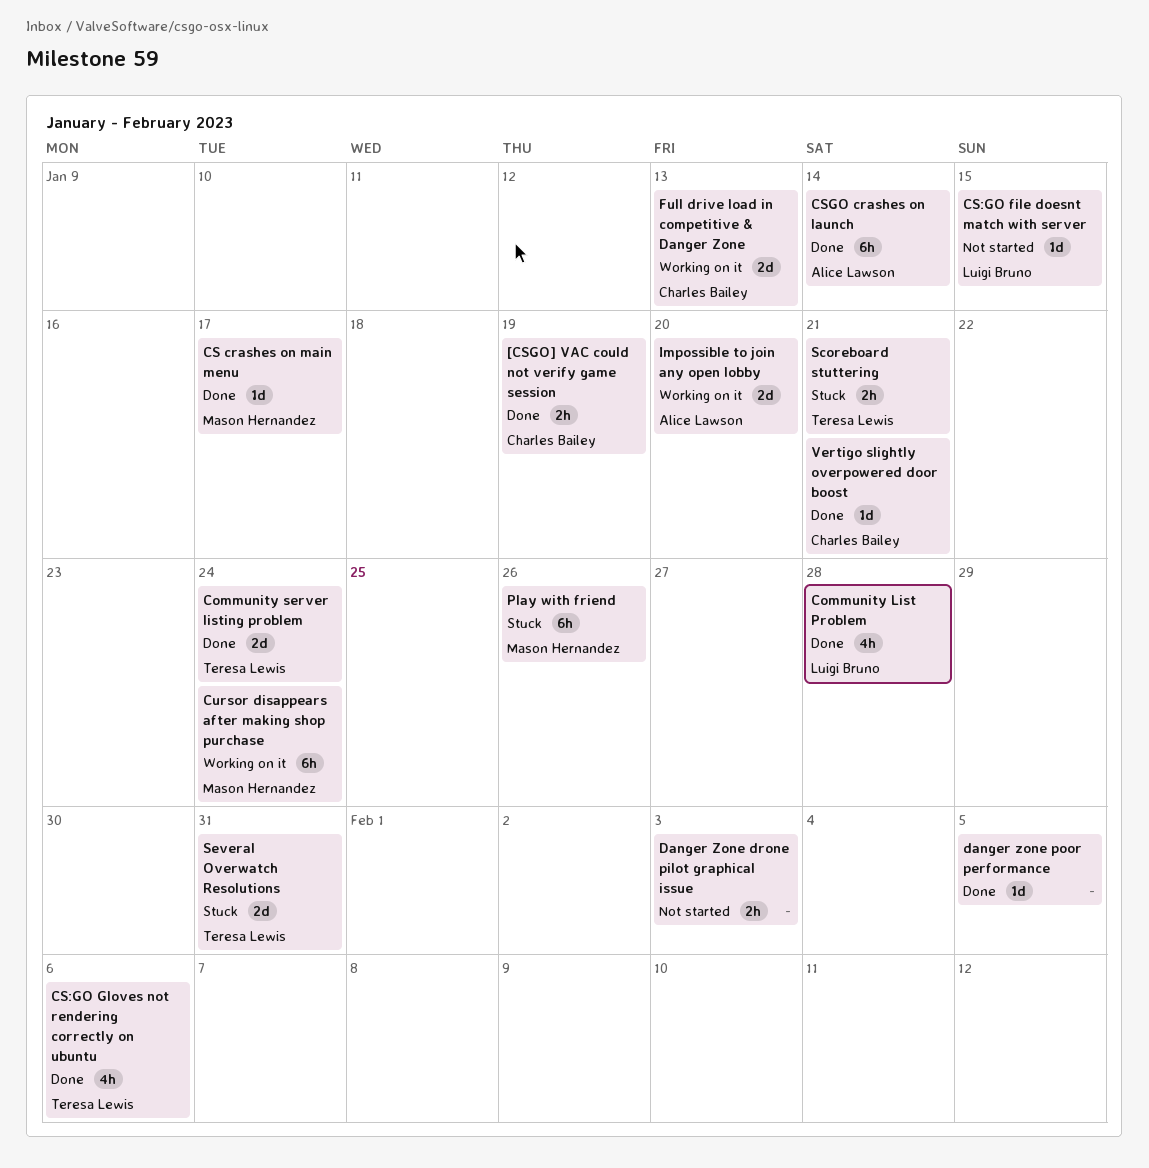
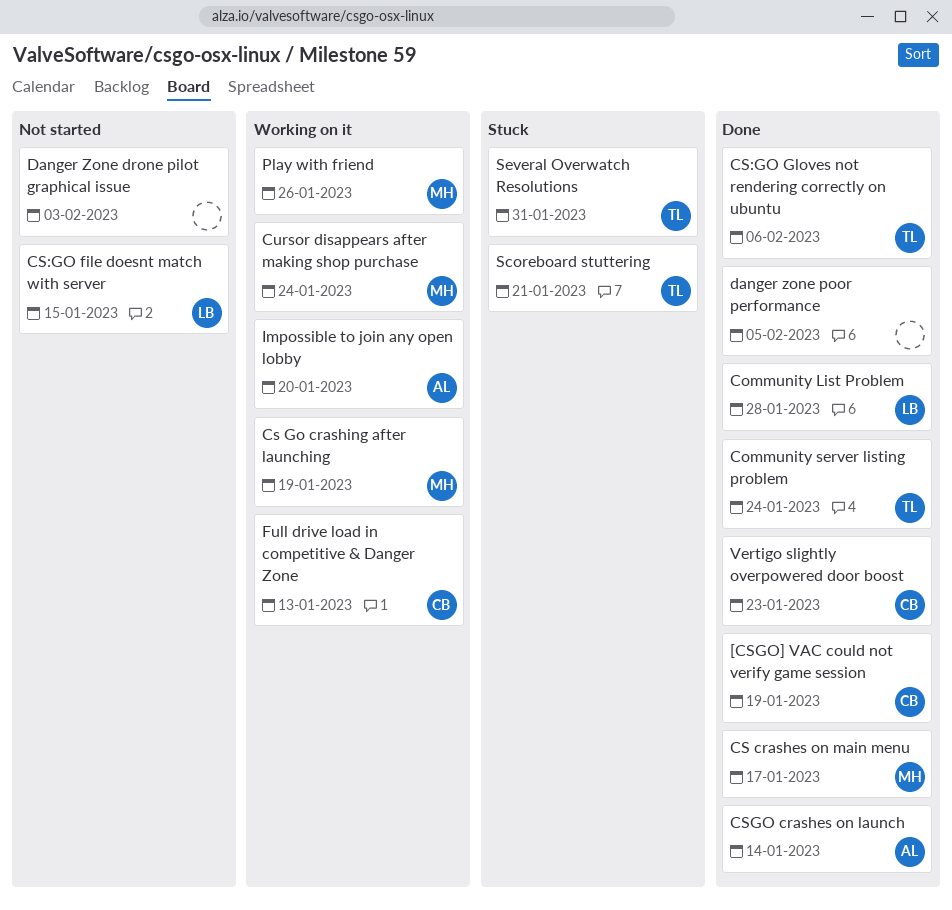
Cs Go crashing after launching: none -> present
Play with friend, status: Stuck -> Working on it
Vertigo slightly overpowered door boost, due: Jan 21 -> Jan 23

